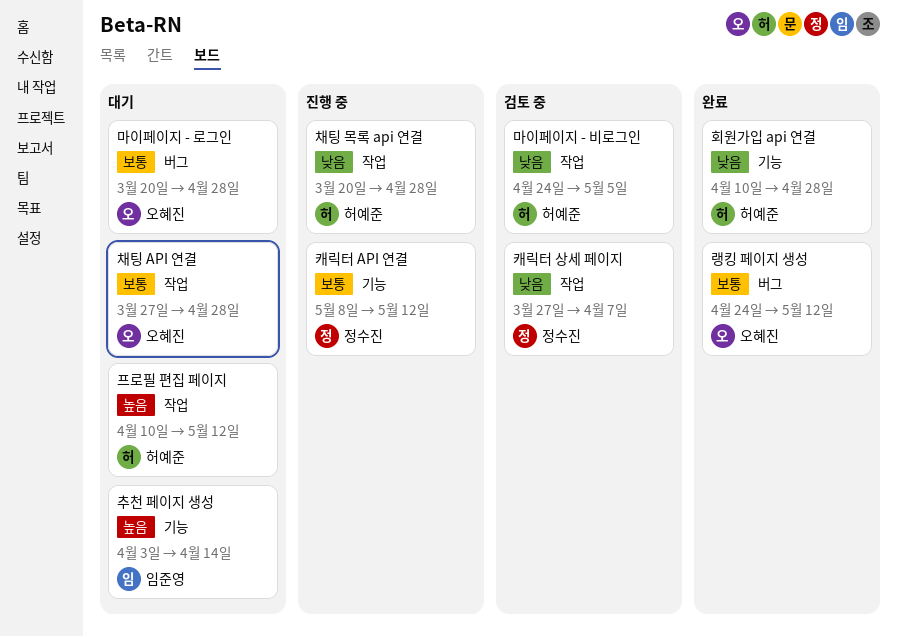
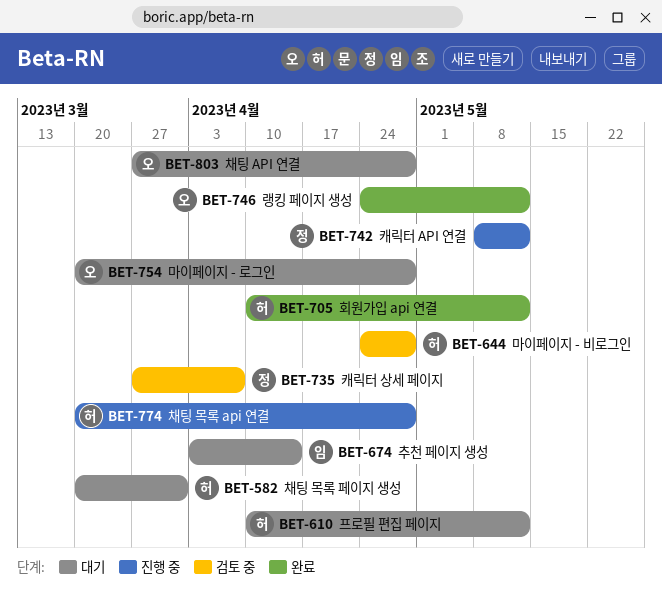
마이페이지 - 비로그인, due: May 5 -> Apr 28
채팅 목록 페이지 생성: none -> present
회원가입 api 연결, due: Apr 28 -> May 12

